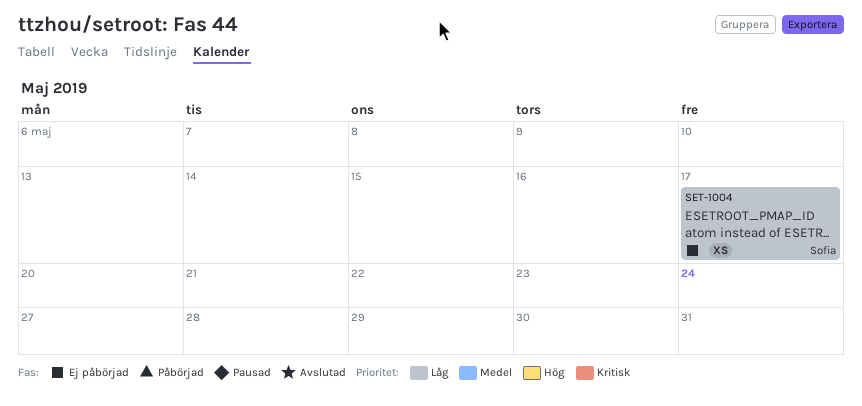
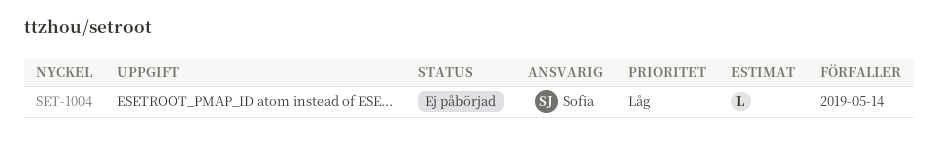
SET-1004, estimate: XS -> L
SET-1004, due: May 17 -> May 14

